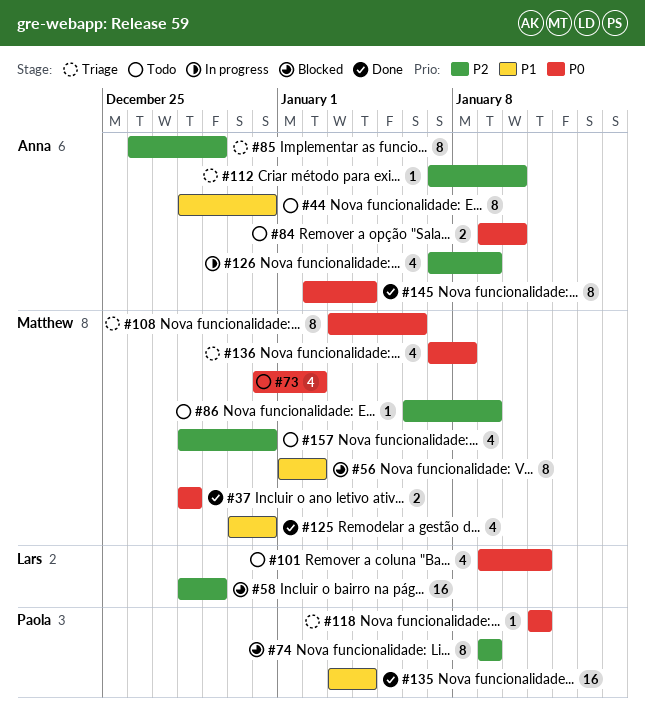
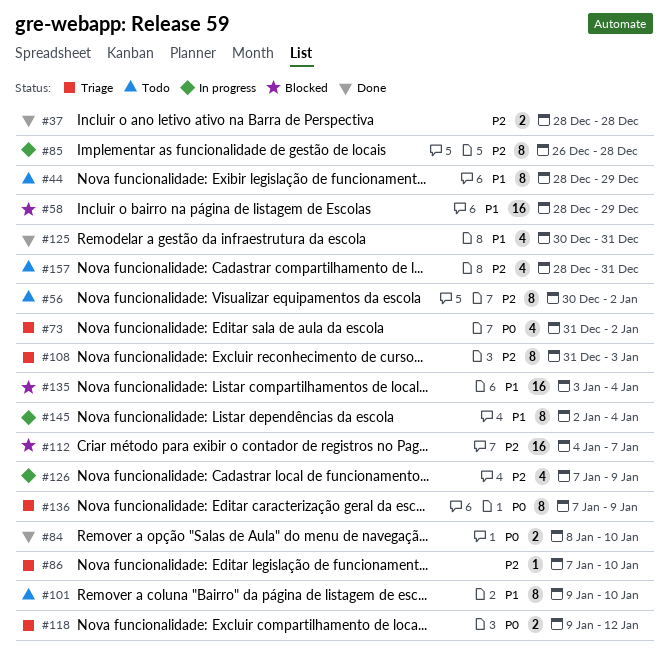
#37, priority: P0 -> P2
#44, due: Dec 31 -> Dec 29
#56, status: Blocked -> Todo
#56, priority: P1 -> P2
#56, start: Jan 1 -> Dec 30
#58, priority: P2 -> P1
#73, status: Todo -> Triage
#74: present -> none
#84, status: Todo -> Done
#84, start: Jan 9 -> Jan 8
#85, status: Triage -> In progress
#85, due: Dec 29 -> Dec 28
#86, status: Todo -> Triage
#86, start: Jan 6 -> Jan 7
#86, due: Jan 9 -> Jan 10
#101, priority: P0 -> P1
#101, estimate: 4 -> 8
#101, due: Jan 11 -> Jan 10
#108, priority: P0 -> P2
#108, start: Jan 3 -> Dec 31
#108, due: Jan 6 -> Jan 3
#112, status: Triage -> Blocked
#112, estimate: 1 -> 16
#112, start: Jan 7 -> Jan 4
#112, due: Jan 10 -> Jan 7
#118, estimate: 1 -> 2
#118, start: Jan 11 -> Jan 9
#118, due: Jan 11 -> Jan 12
#135, status: Done -> Blocked
#136, estimate: 4 -> 8
#136, due: Jan 8 -> Jan 9
#145, status: Done -> In progress
#145, priority: P0 -> P1

